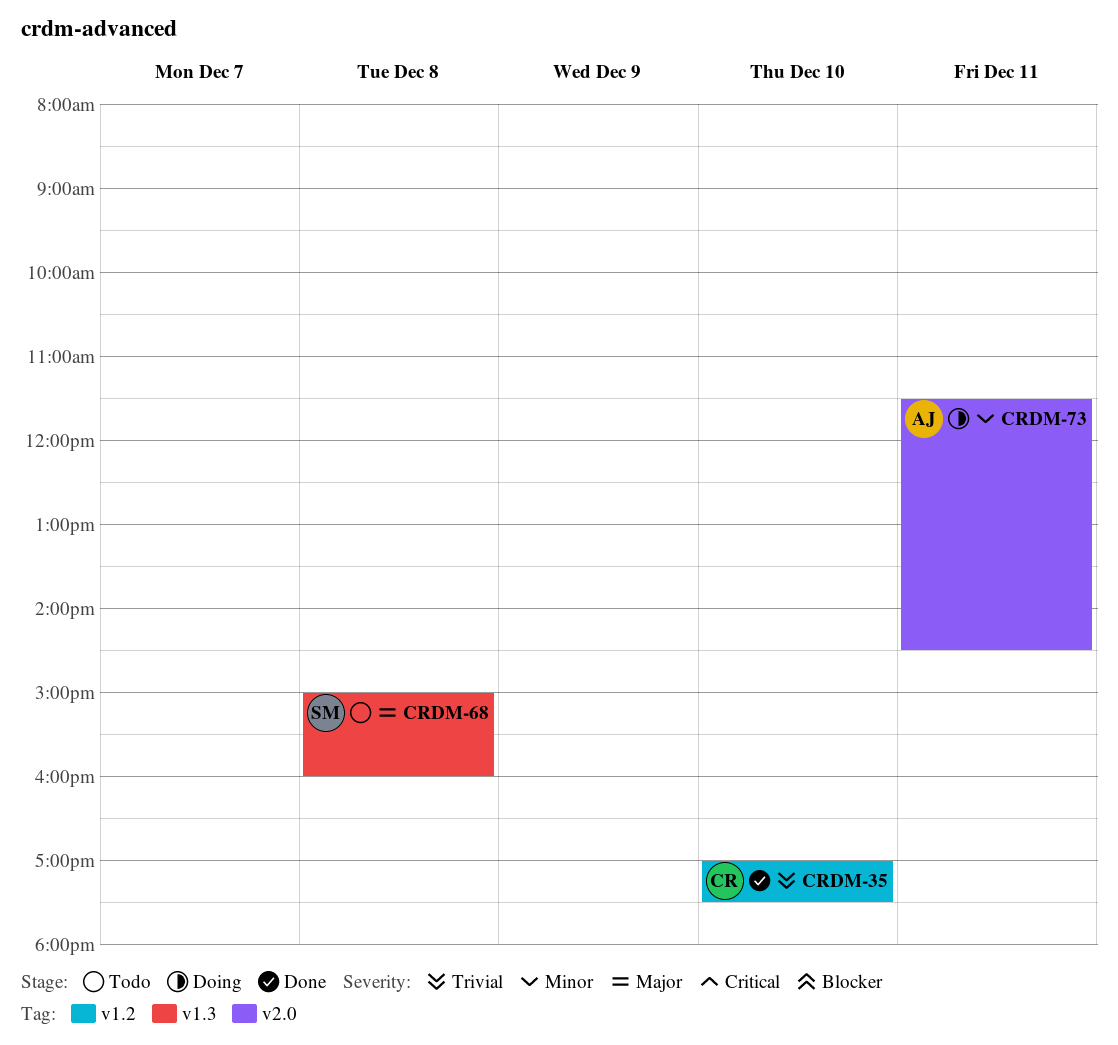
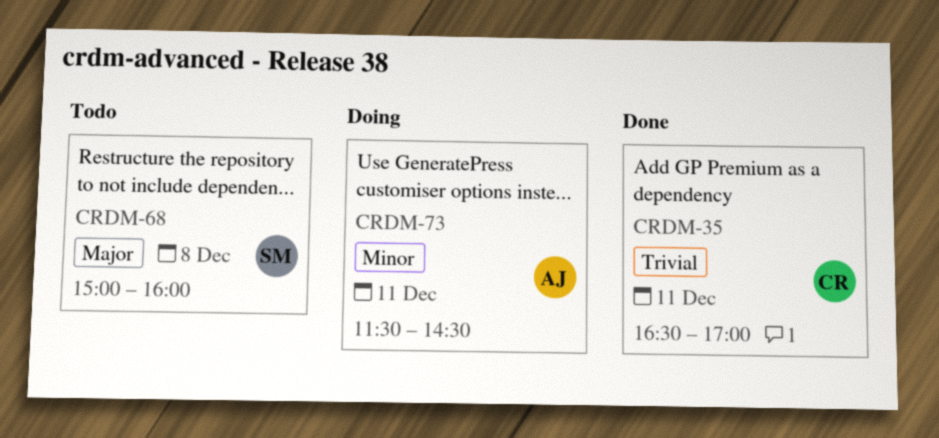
CRDM-35, day: Dec 10 -> Dec 11
CRDM-35, begins: 17:00 -> 16:30
CRDM-35, ends: 17:30 -> 17:00

